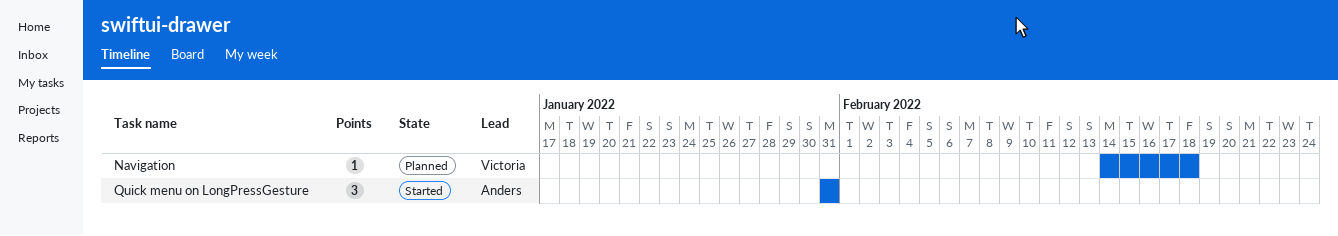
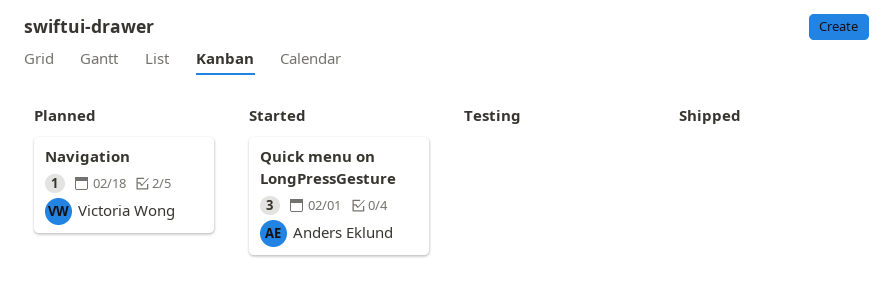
Quick menu on LongPressGesture, due: Jan 31 -> Feb 1

